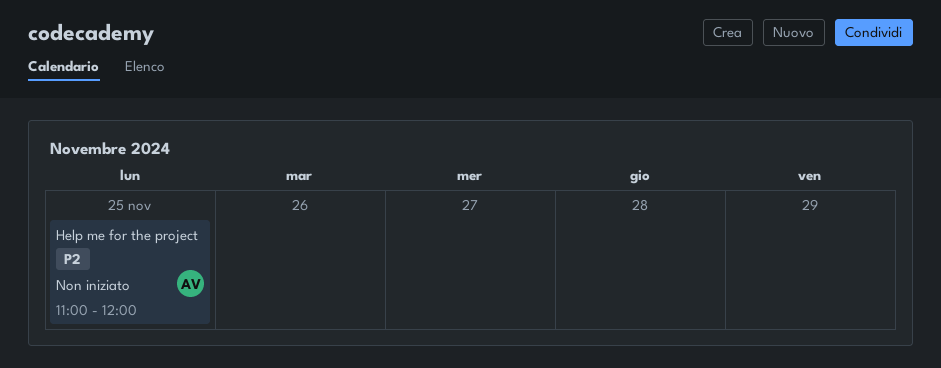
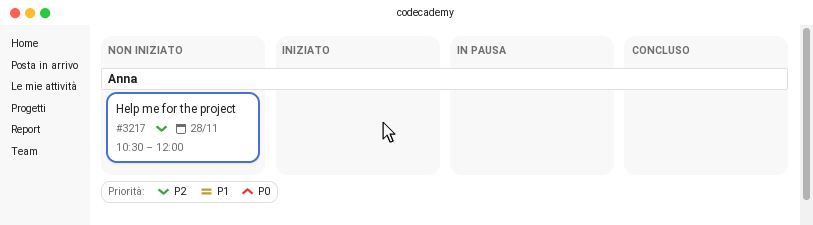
Help me for the project, day: Nov 25 -> Nov 28
Help me for the project, begins: 11:00 -> 10:30

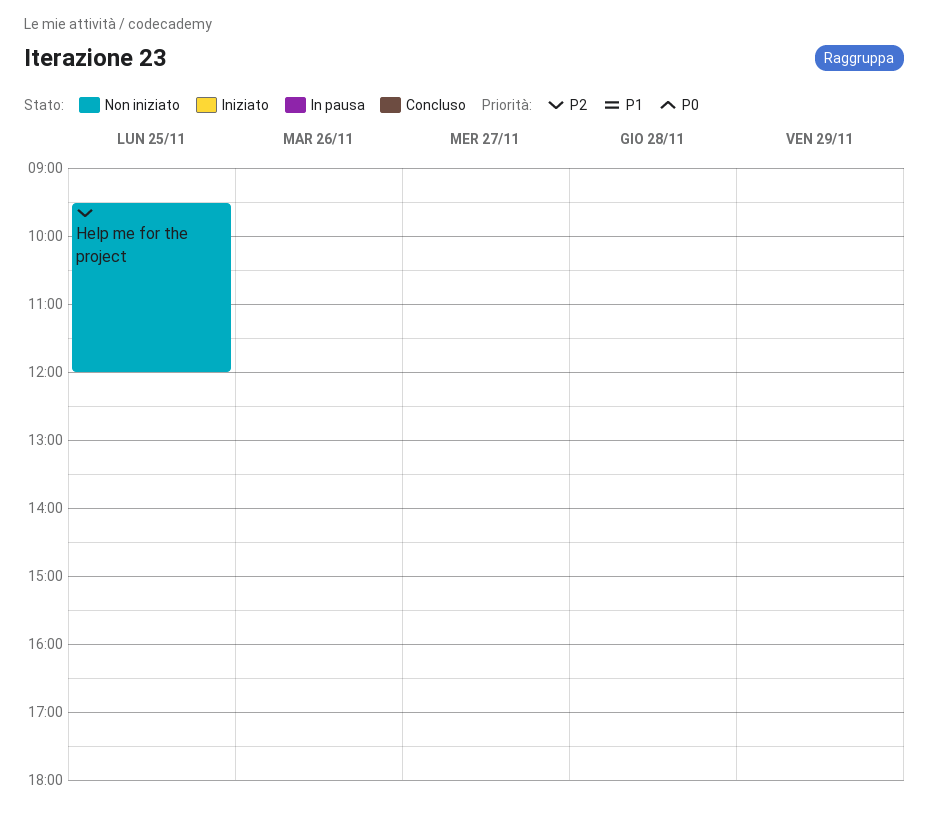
Help me for the project, day: Nov 28 -> Nov 25
Help me for the project, begins: 10:30 -> 09:30

